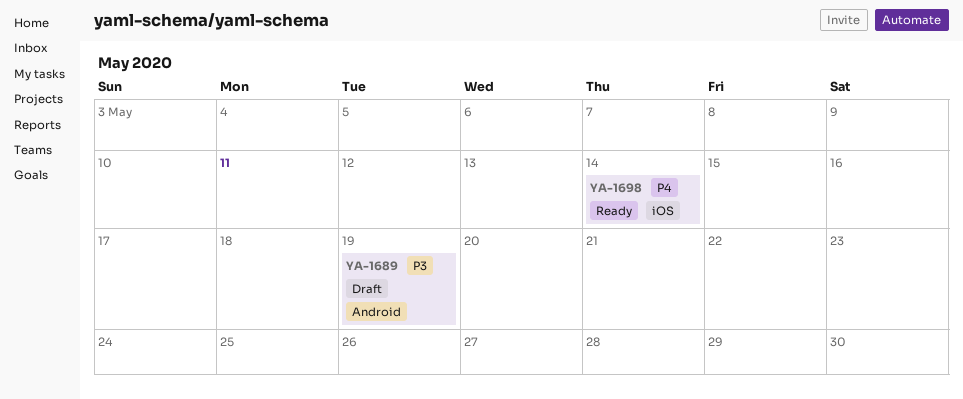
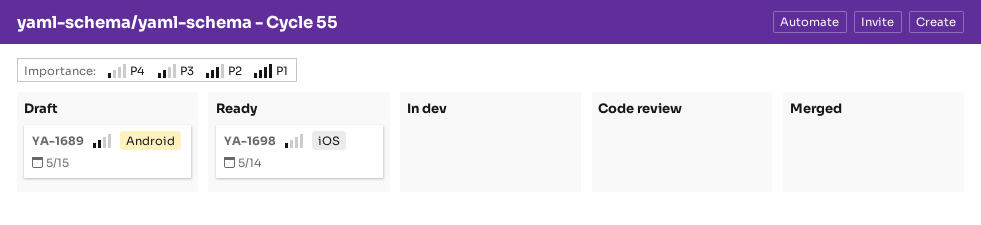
YA-1689, due: May 19 -> May 15

